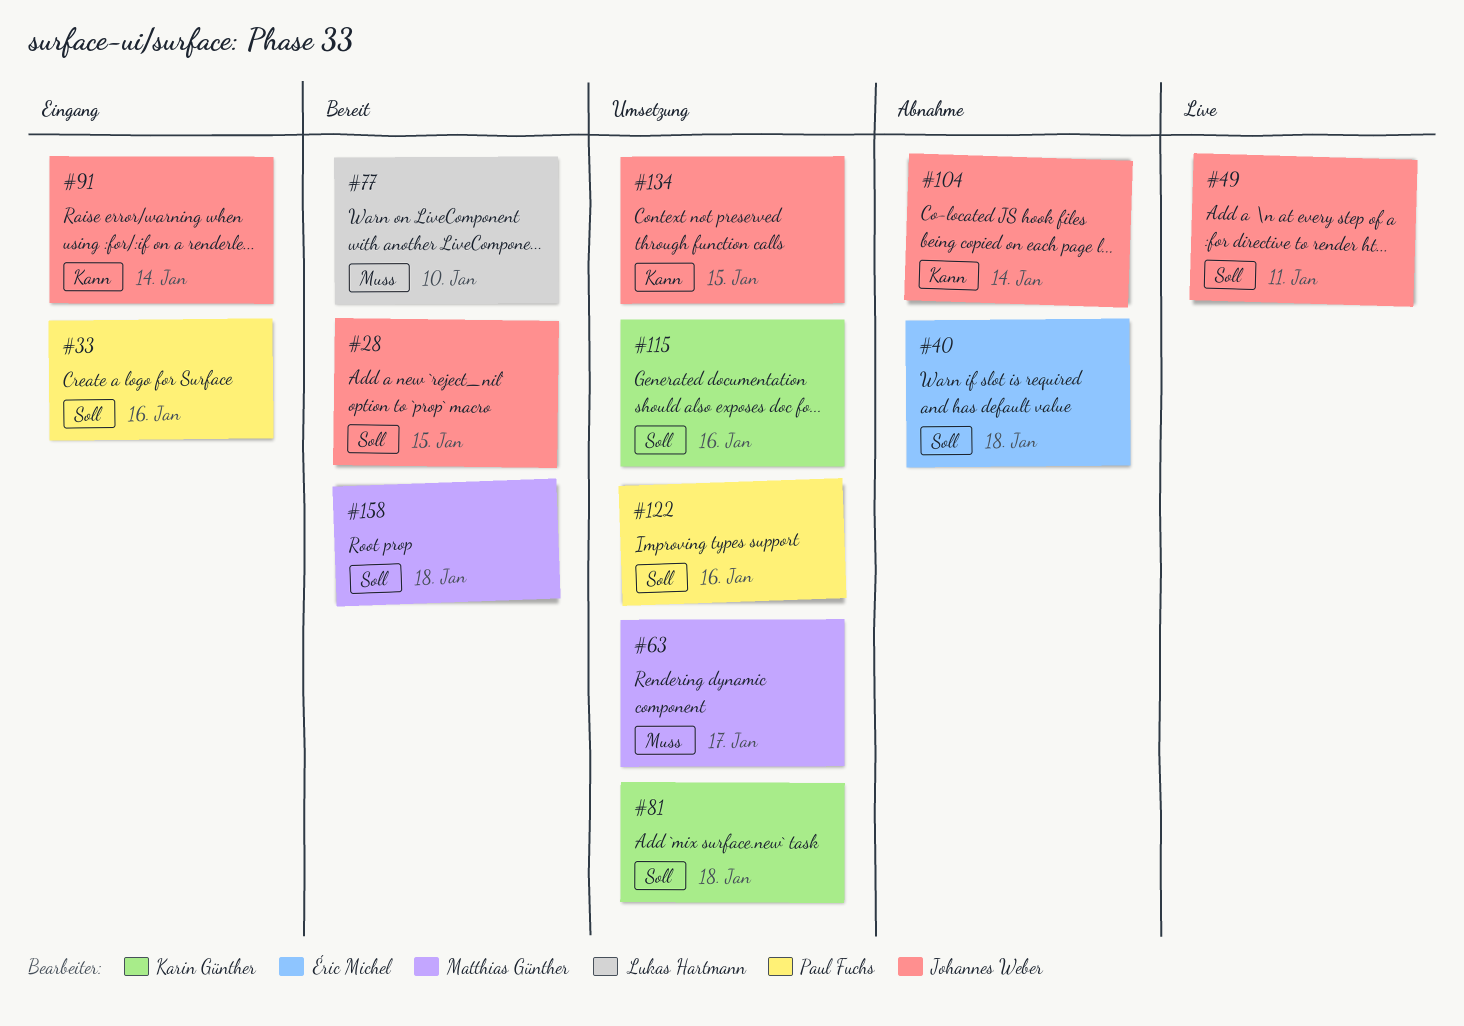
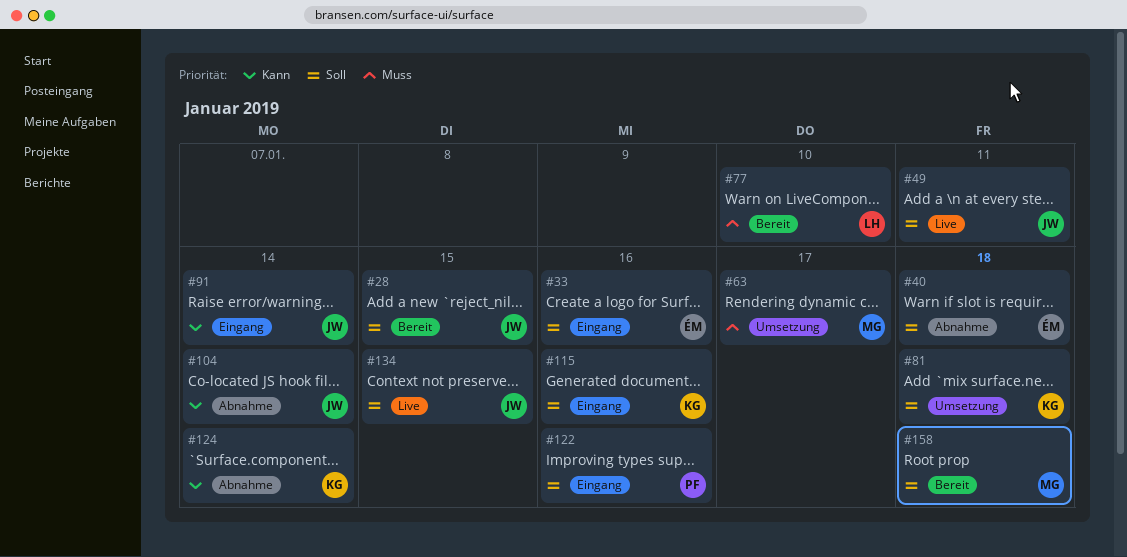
#33, owner: Paul Fuchs -> Éric Michel
#115, status: Umsetzung -> Eingang
#122, status: Umsetzung -> Eingang
#124: none -> present
#134, status: Umsetzung -> Live
#134, priority: Kann -> Soll

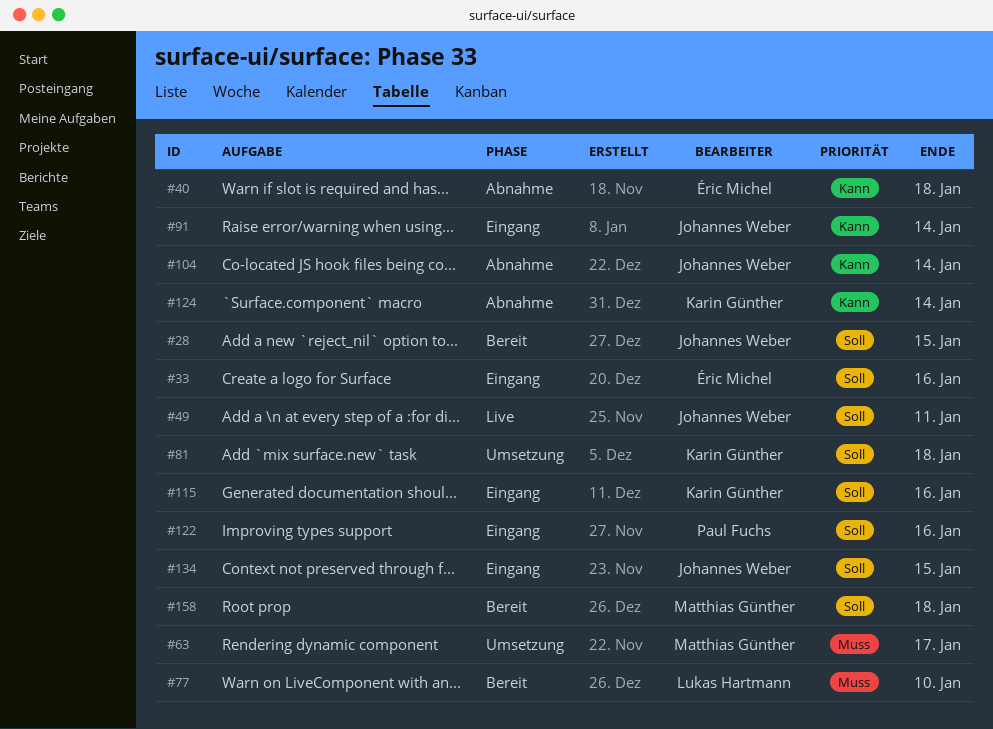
#40, priority: Soll -> Kann
#134, status: Live -> Eingang

